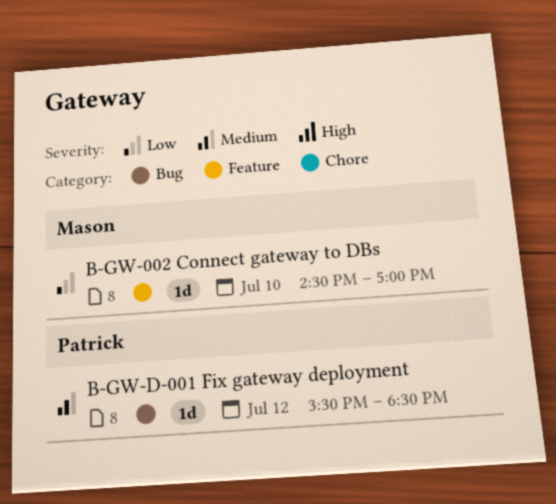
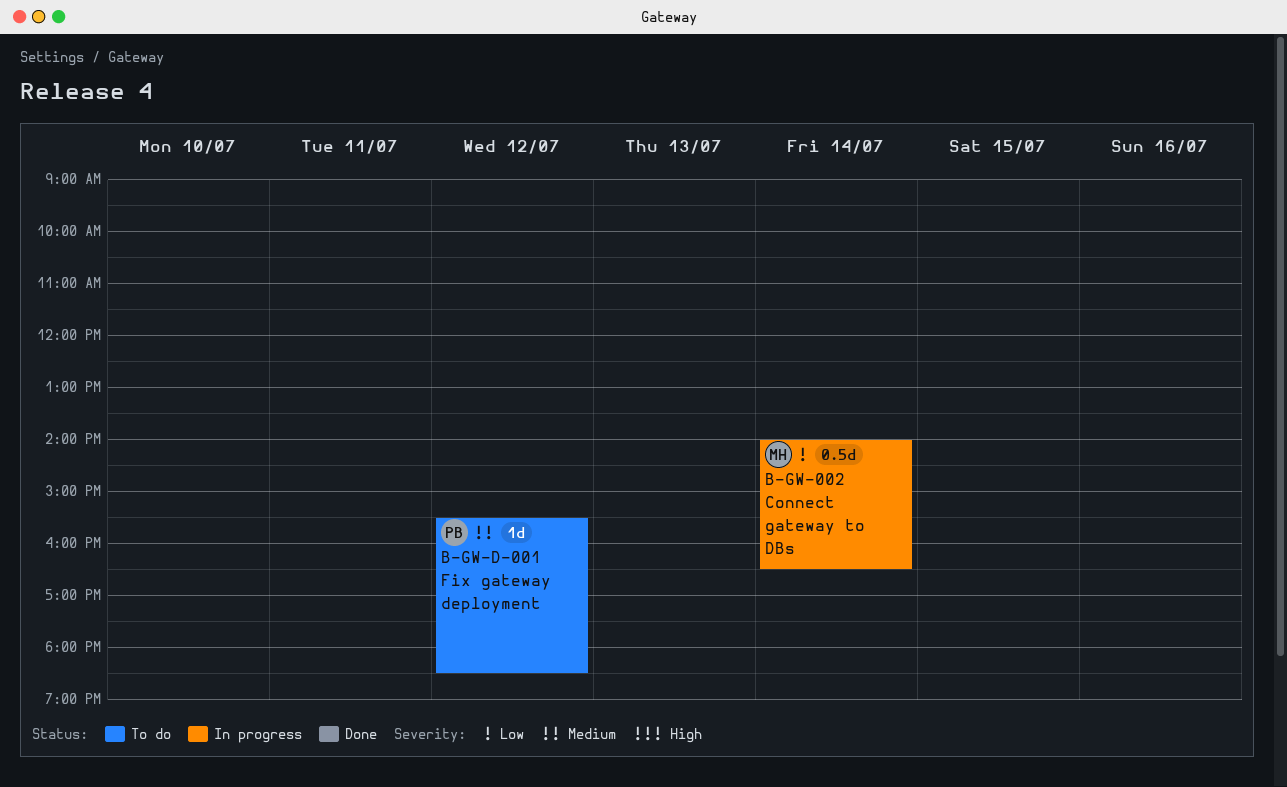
B-GW-002 Connect gateway to DBs, estimate: 1d -> 0.5d
B-GW-002 Connect gateway to DBs, day: Jul 10 -> Jul 14
B-GW-002 Connect gateway to DBs, begins: 14:30 -> 14:00
B-GW-002 Connect gateway to DBs, ends: 17:00 -> 16:30

